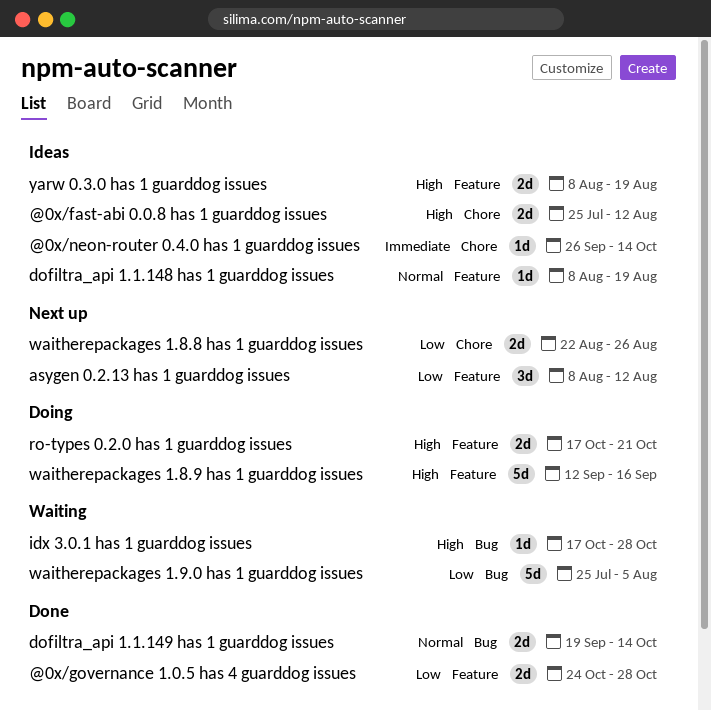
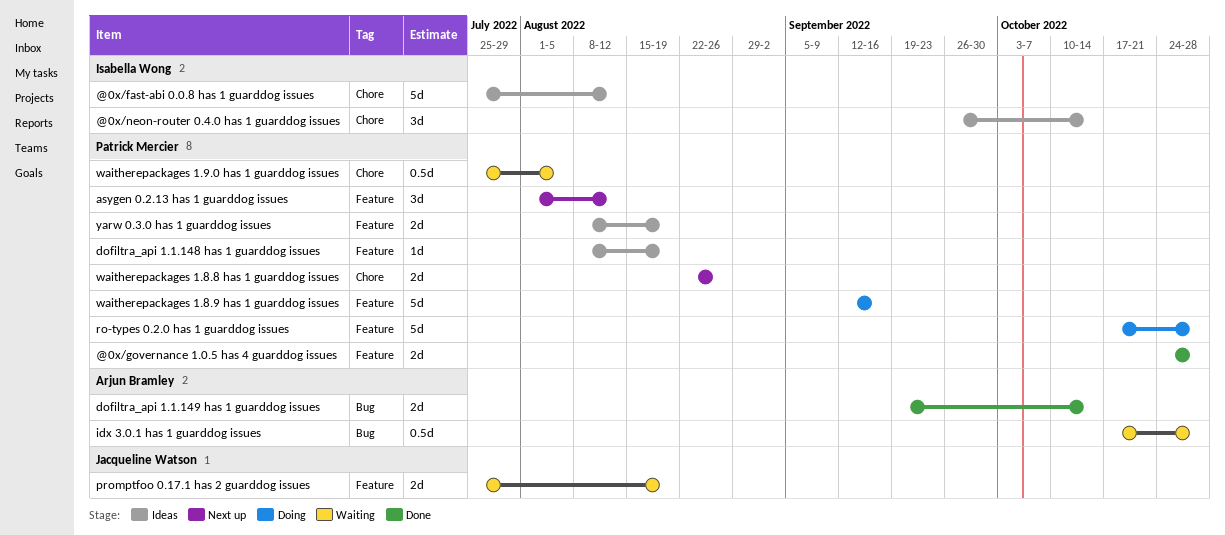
@0x/fast-abi 0.0.8 has 1 guarddog issues, estimate: 2d -> 5d
@0x/neon-router 0.4.0 has 1 guarddog issues, estimate: 1d -> 3d
asygen 0.2.13 has 1 guarddog issues, start: Aug 8 -> Aug 1
idx 3.0.1 has 1 guarddog issues, estimate: 1d -> 0.5d
promptfoo 0.17.1 has 2 guarddog issues: none -> present
ro-types 0.2.0 has 1 guarddog issues, estimate: 2d -> 5d
ro-types 0.2.0 has 1 guarddog issues, due: Oct 21 -> Oct 28
waitherepackages 1.9.0 has 1 guarddog issues, label: Bug -> Chore
waitherepackages 1.9.0 has 1 guarddog issues, estimate: 5d -> 0.5d

